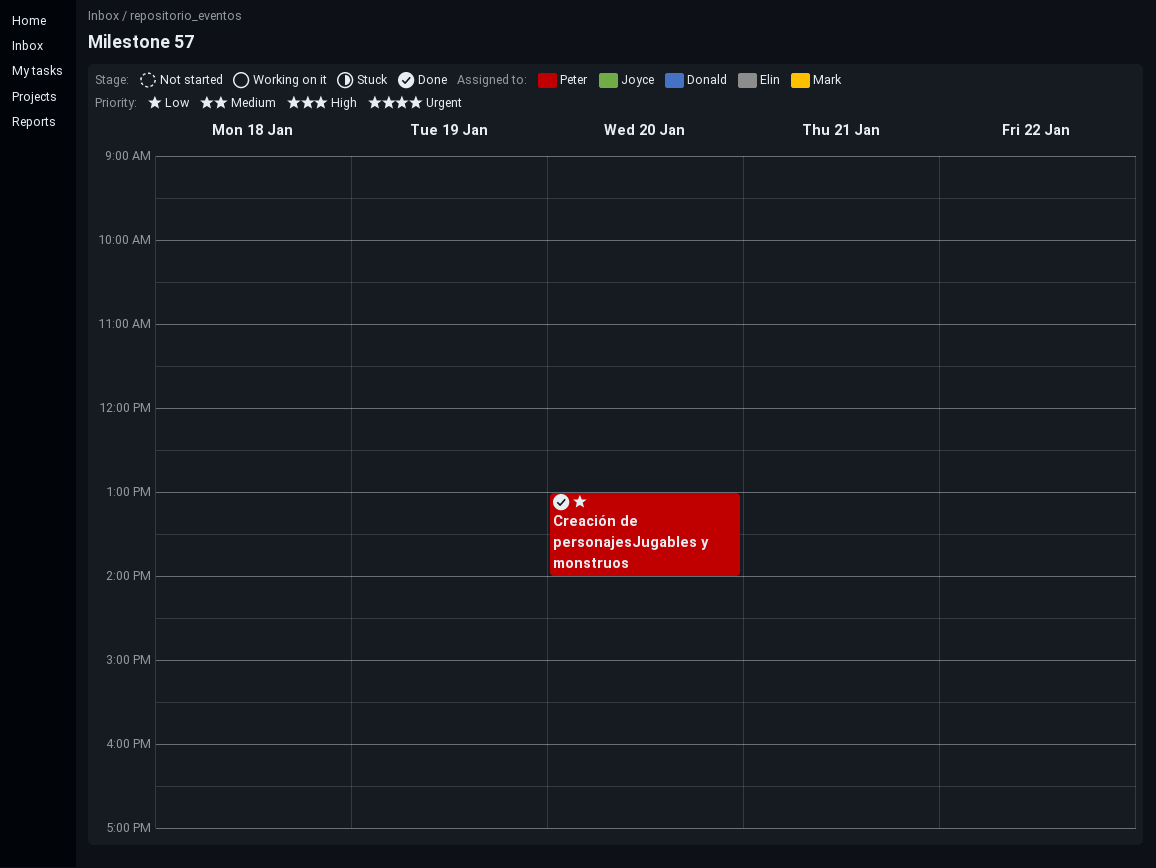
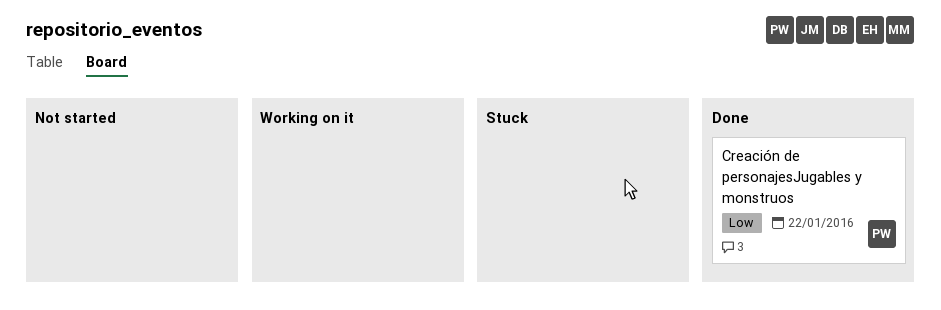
Creación de personajesJugables y monstruos, day: Jan 20 -> Jan 22

